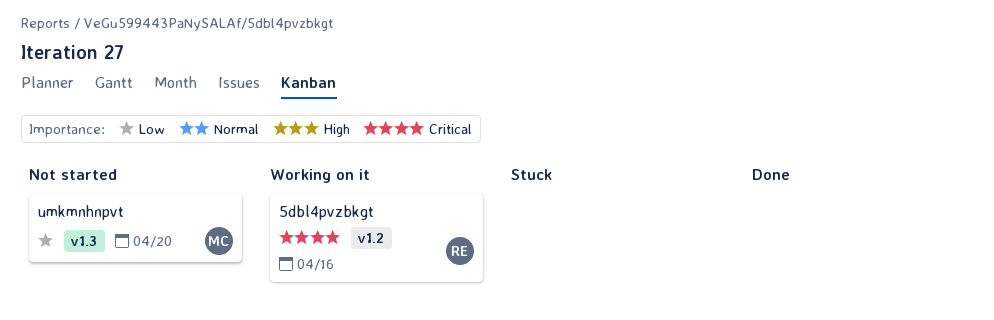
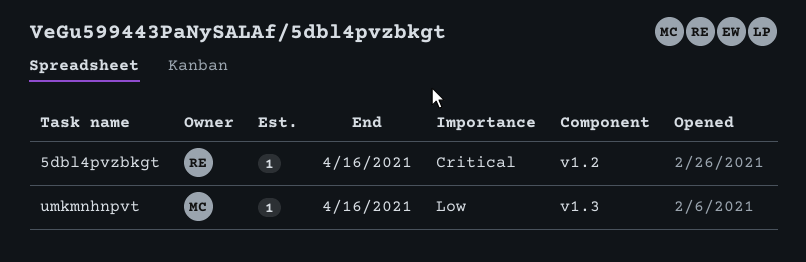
umkmnhnpvt, due: Apr 20 -> Apr 16

